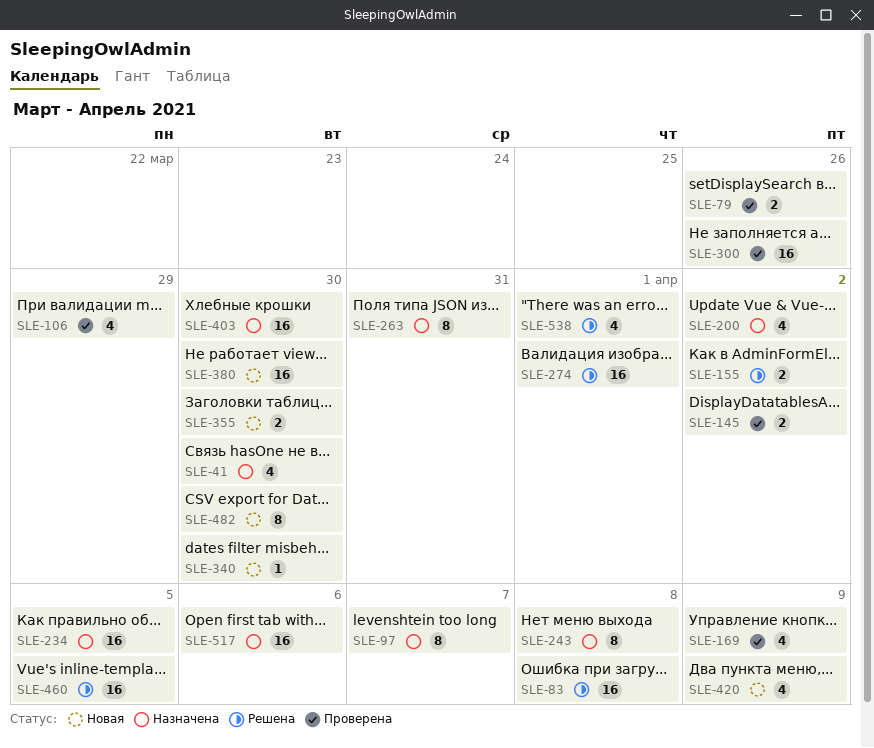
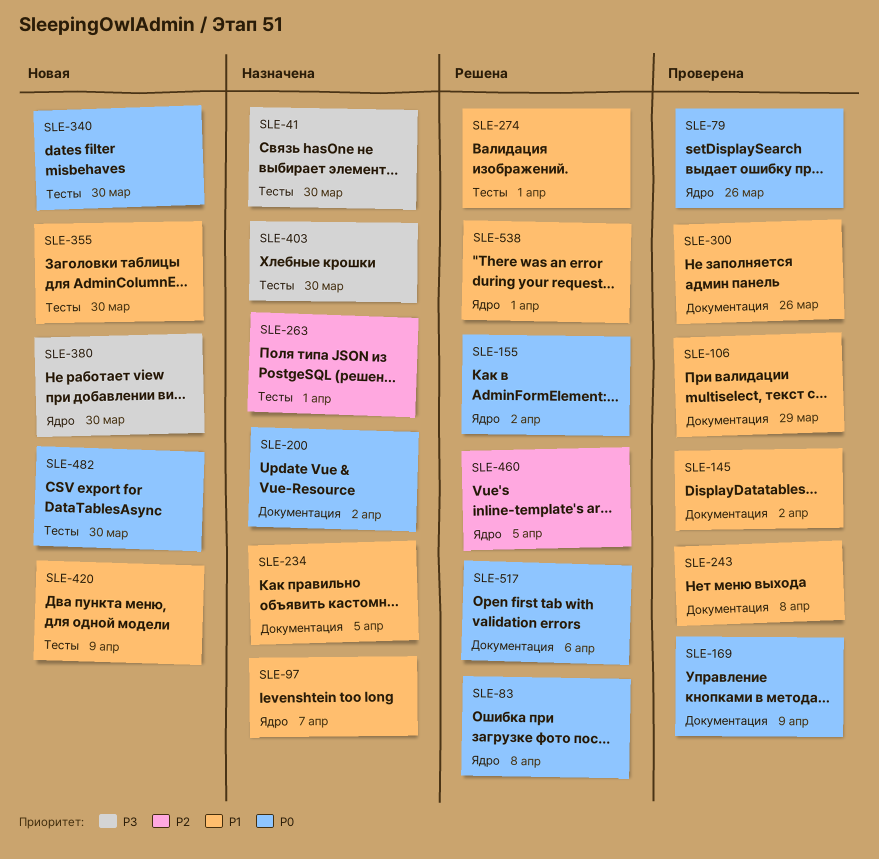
SLE-243, status: Назначена -> Проверена
SLE-263, due: Mar 31 -> Apr 1
SLE-517, status: Назначена -> Решена

